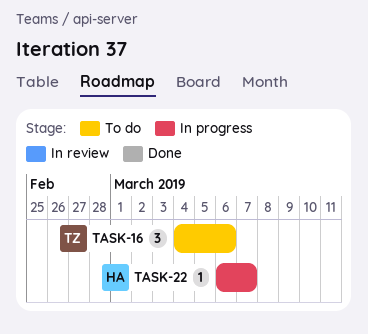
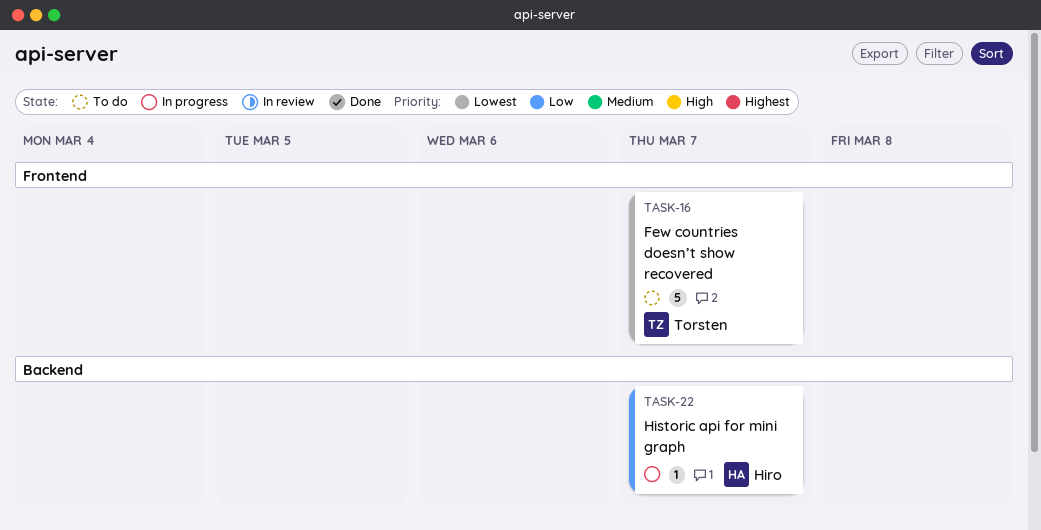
TASK-16, estimate: 3 -> 5
TASK-16, due: Mar 6 -> Mar 7

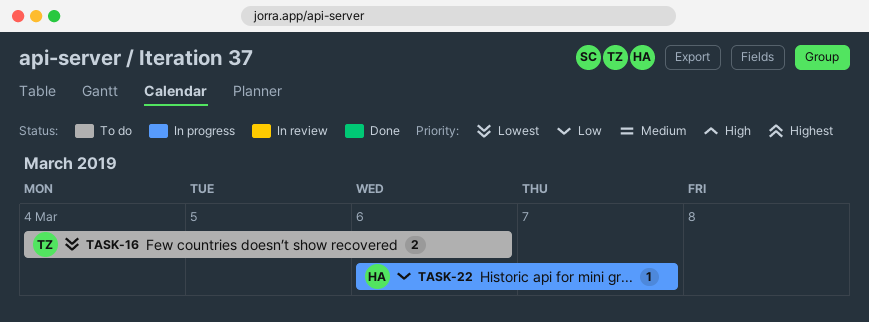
TASK-16, estimate: 5 -> 2
TASK-16, due: Mar 7 -> Mar 6

